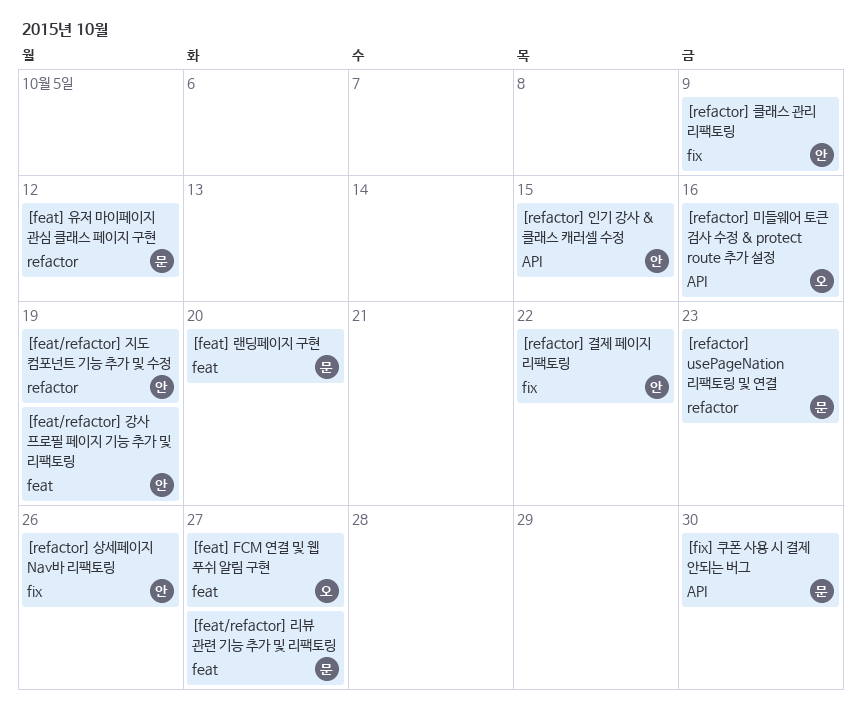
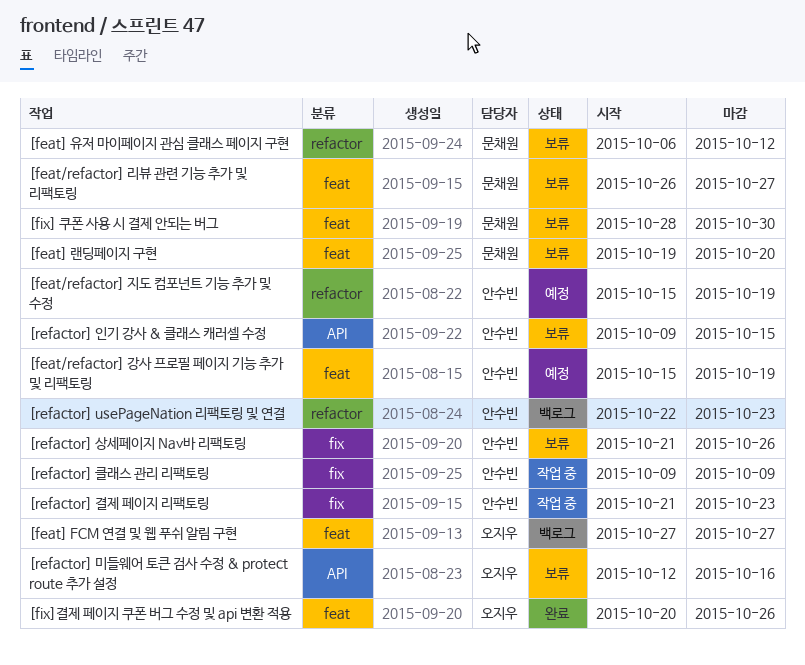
[fix] 쿠폰 사용 시 결제 안되는 버그, label: API -> feat
[fix]결제 페이지 쿠폰 버그 수정 및 api 변환 적용: none -> present
[refactor] usePageNation 리팩토링 및 연결, owner: 문채원 -> 안수빈
[refactor] 결제 페이지 리팩토링, due: Oct 22 -> Oct 23

